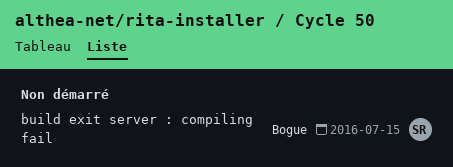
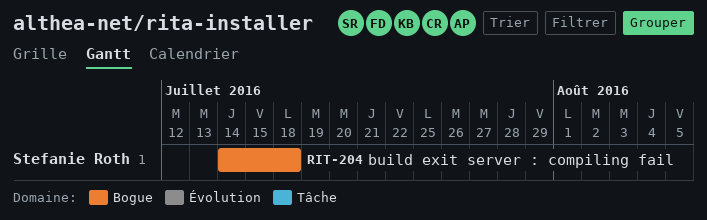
build exit server : compiling fail, due: Jul 15 -> Jul 18

